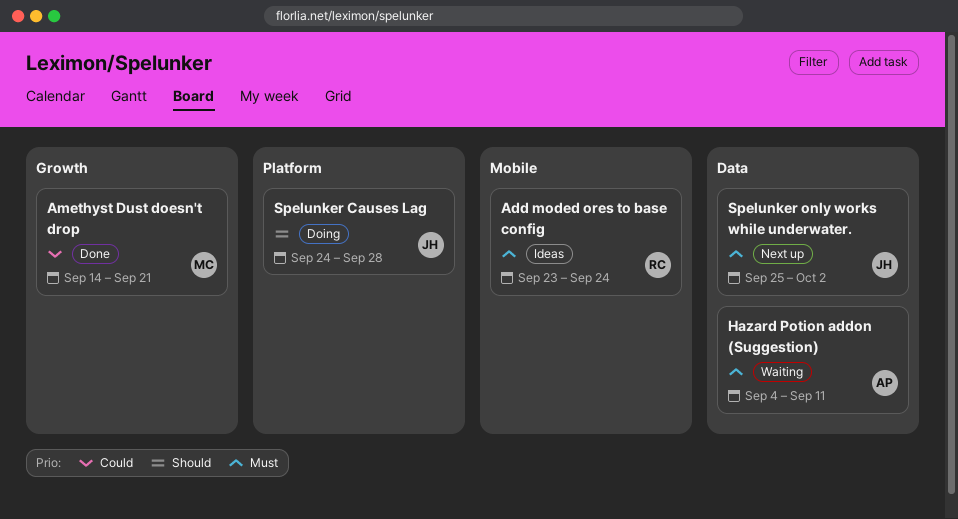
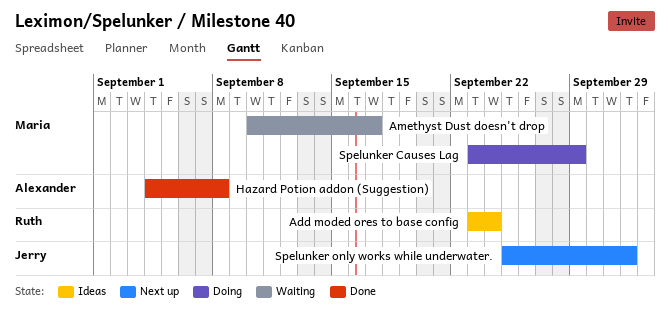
Amethyst Dust doesn't drop, status: Done -> Waiting
Amethyst Dust doesn't drop, start: Sep 14 -> Sep 10
Amethyst Dust doesn't drop, due: Sep 21 -> Sep 17
Hazard Potion addon (Suggestion), status: Waiting -> Done
Hazard Potion addon (Suggestion), due: Sep 11 -> Sep 8
Spelunker Causes Lag, owner: Jerry -> Maria
Spelunker Causes Lag, start: Sep 24 -> Sep 23
Spelunker Causes Lag, due: Sep 28 -> Sep 29

